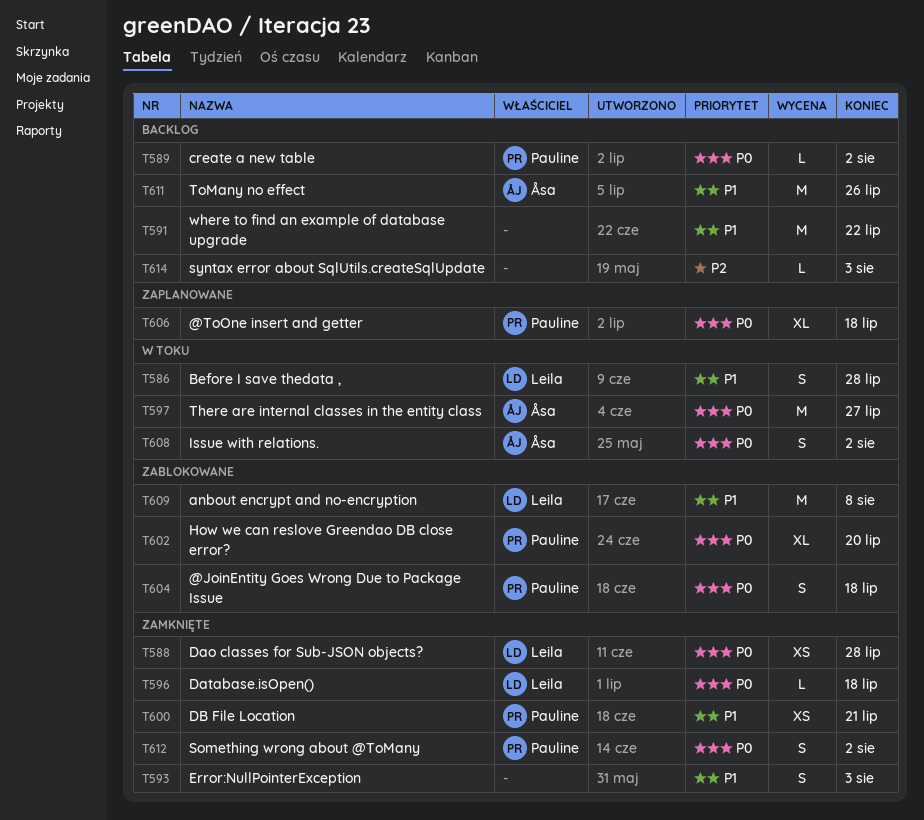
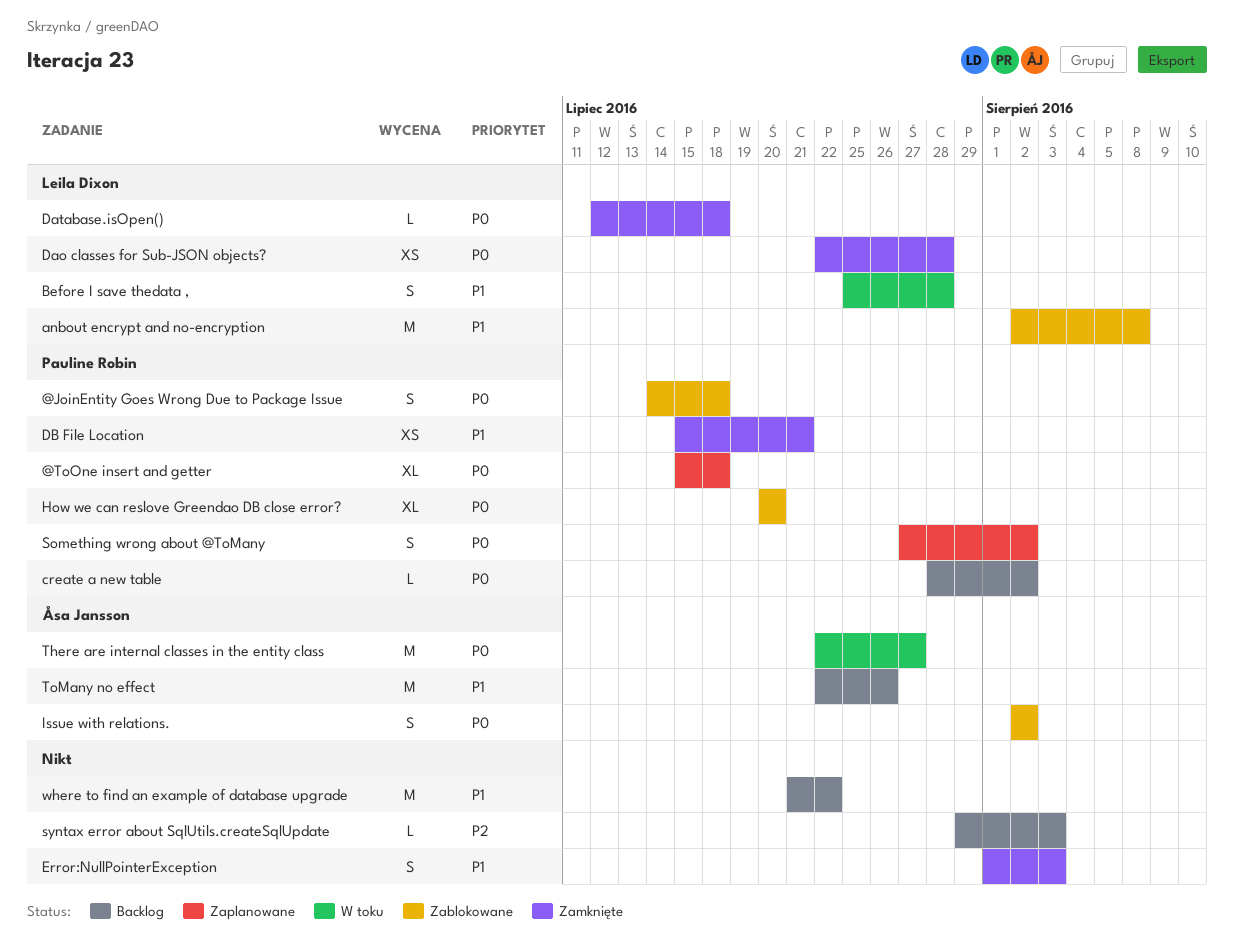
Issue with relations., status: W toku -> Zablokowane
Something wrong about @ToMany, status: Zamknięte -> Zaplanowane

